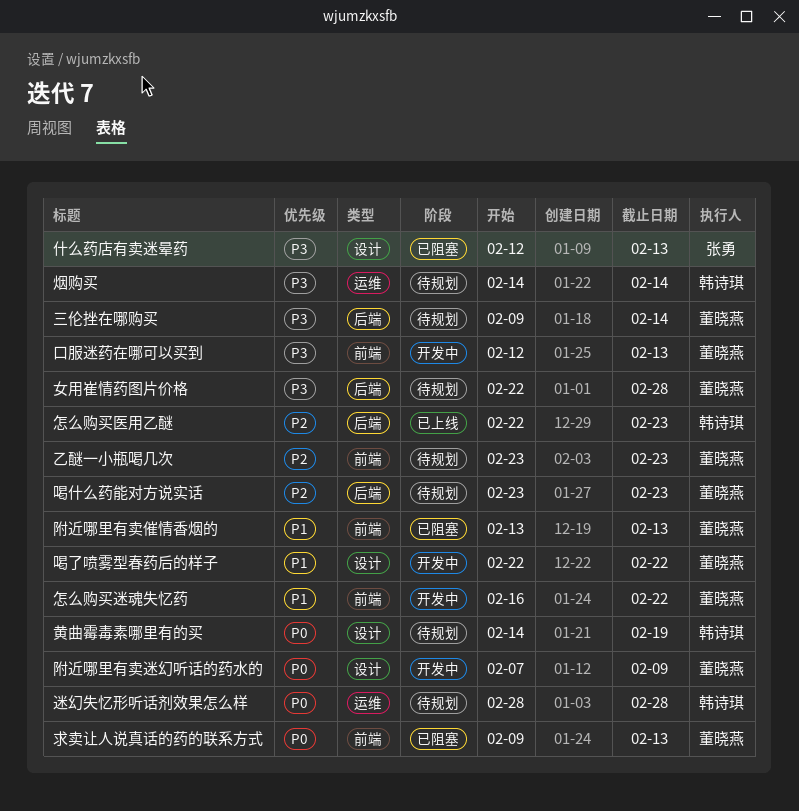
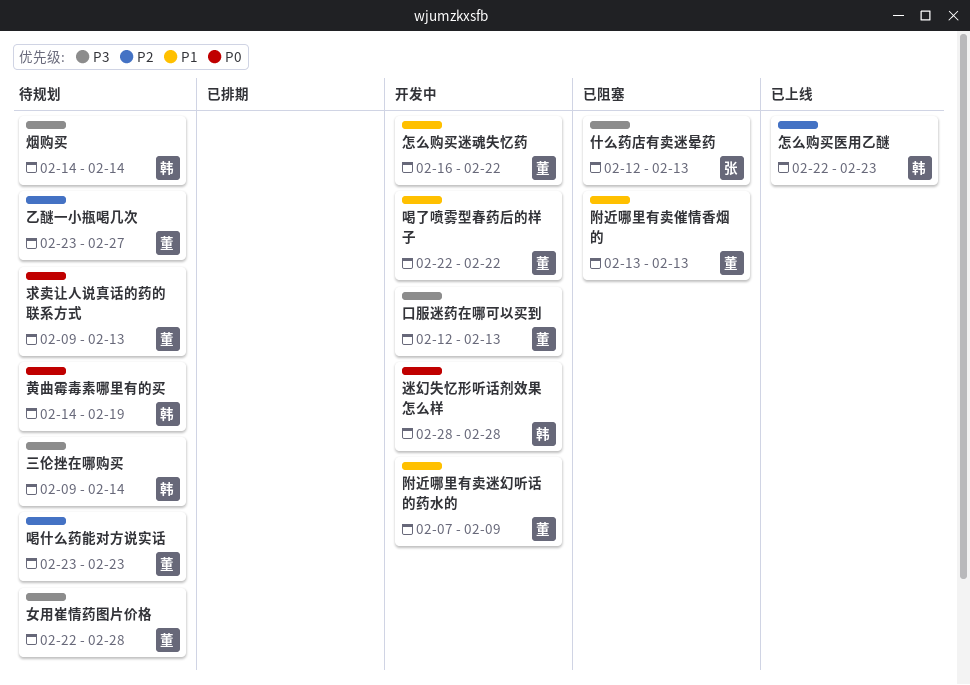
三伦挫在哪购买, owner: 董晓燕 -> 韩诗琪
乙醚一小瓶喝几次, due: Feb 23 -> Feb 27
求卖让人说真话的药的联系方式, status: 已阻塞 -> 待规划
迷幻失忆形听话剂效果怎么样, status: 待规划 -> 开发中
附近哪里有卖迷幻听话的药水的, priority: P0 -> P1

